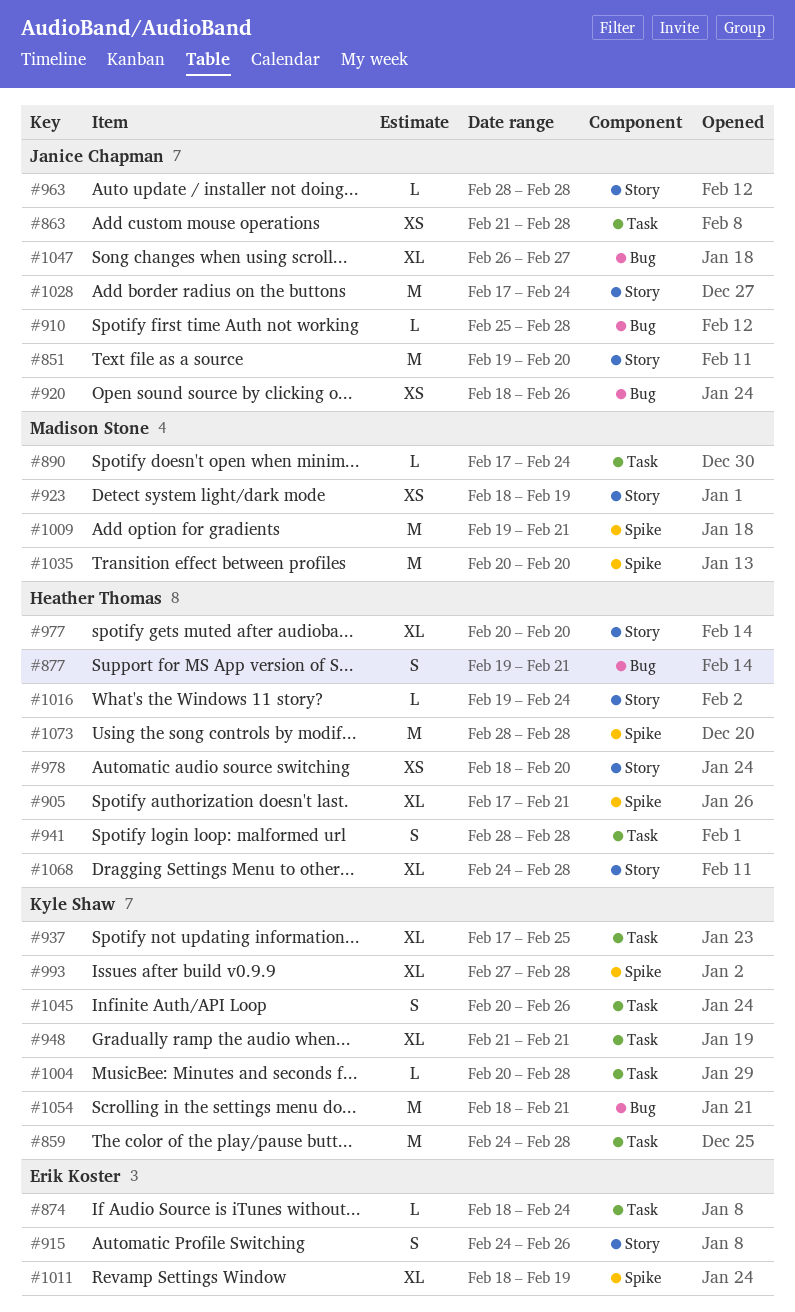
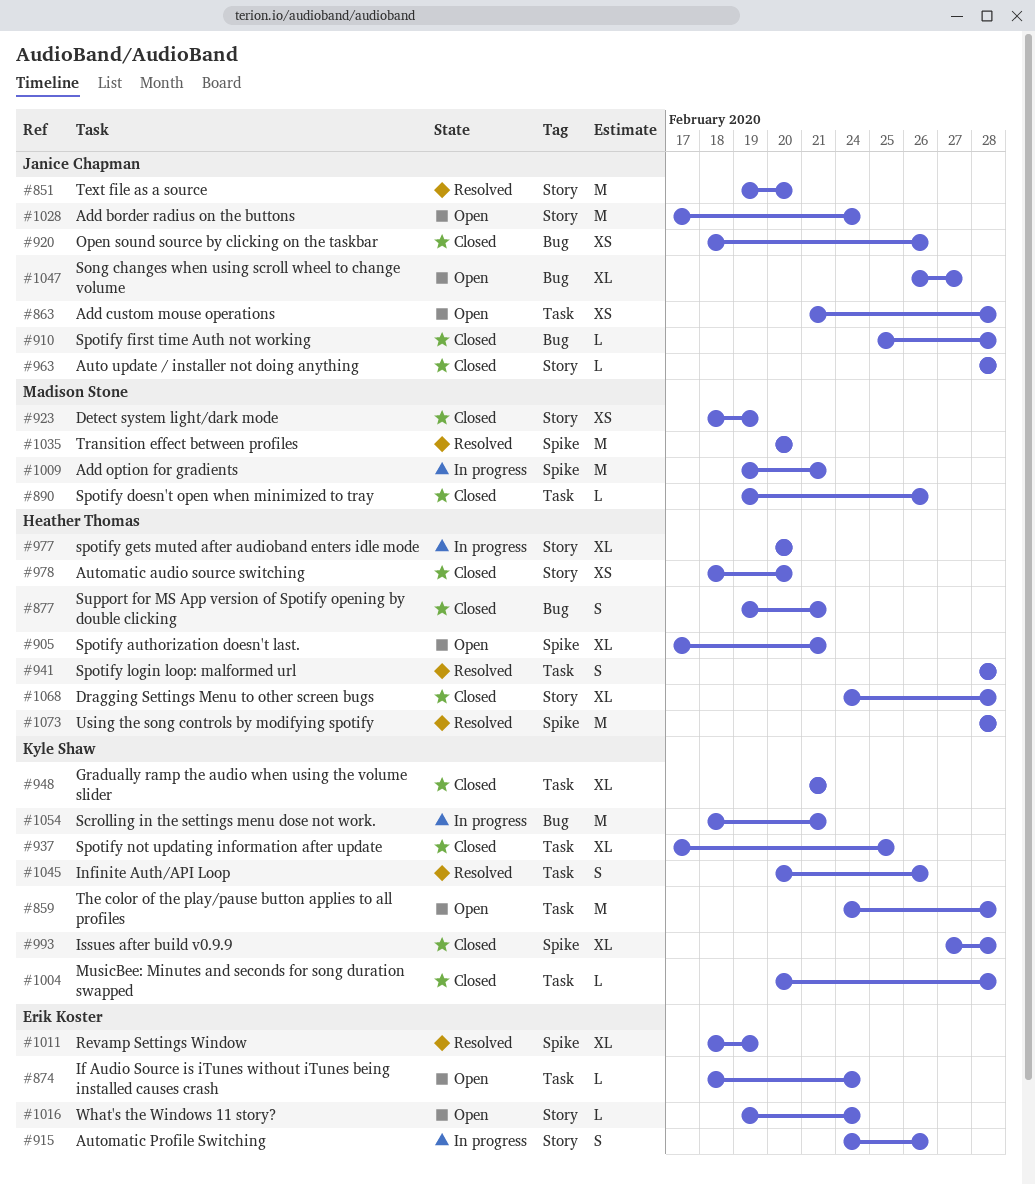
#890, start: Feb 17 -> Feb 19
#890, due: Feb 24 -> Feb 26
#1016, owner: Heather Thomas -> Erik Koster

